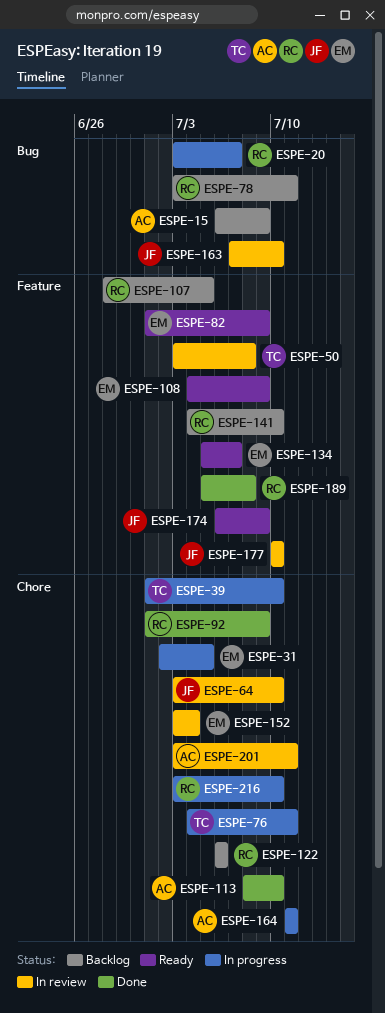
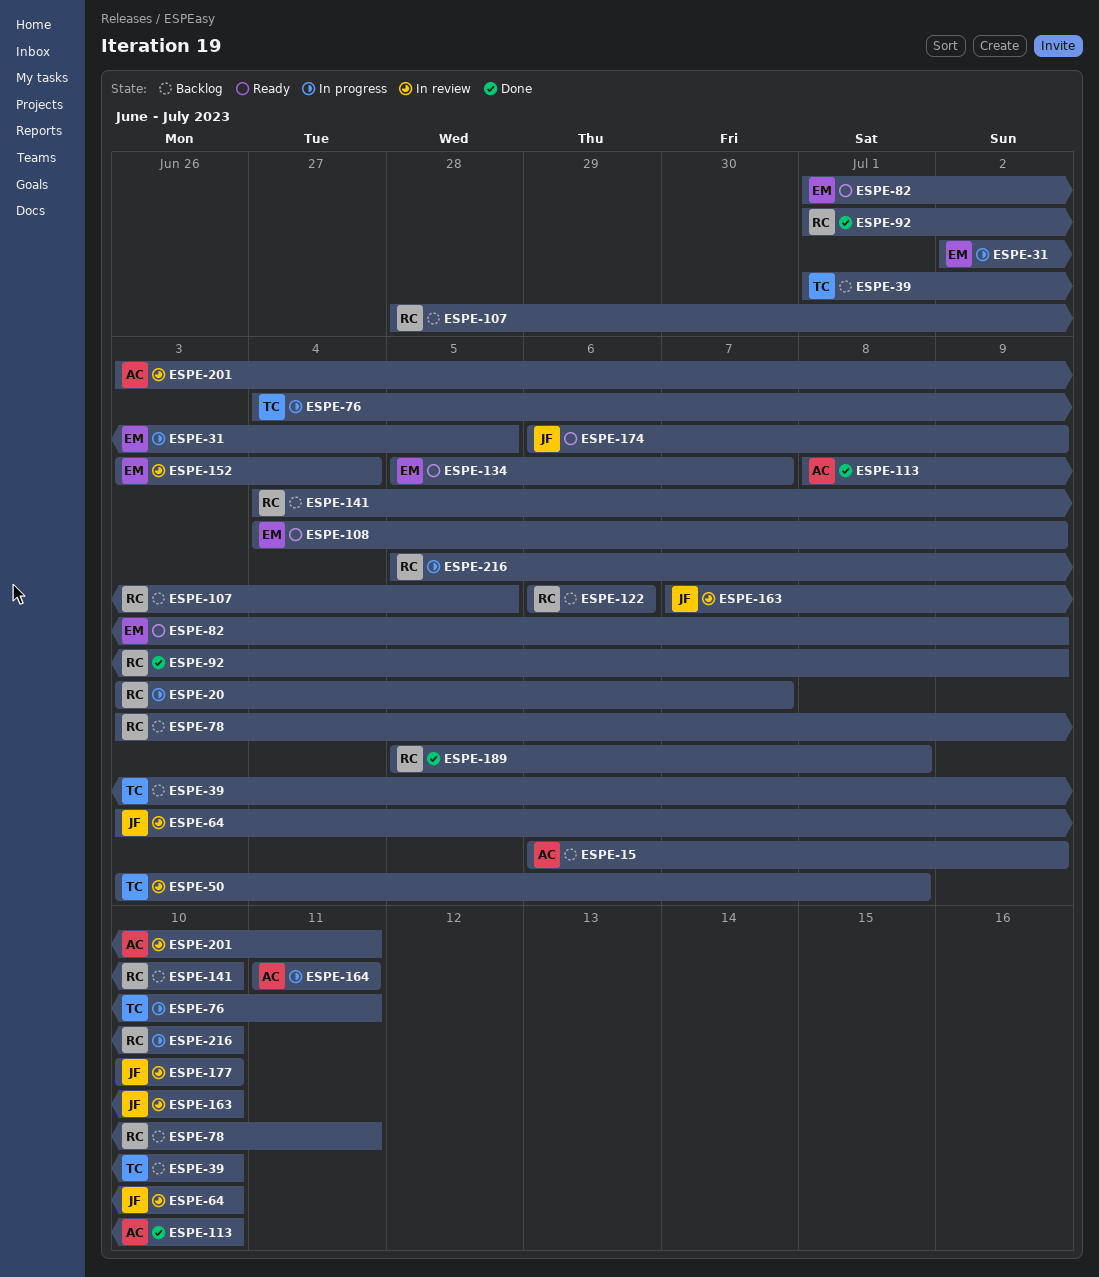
ESPE-39, status: In progress -> Backlog
ESPE-216, start: Jul 3 -> Jul 5

